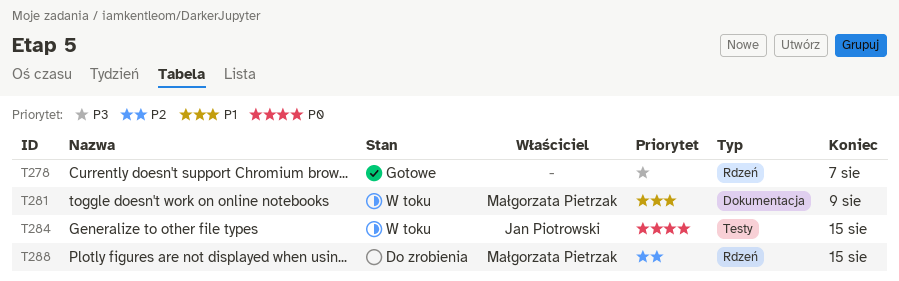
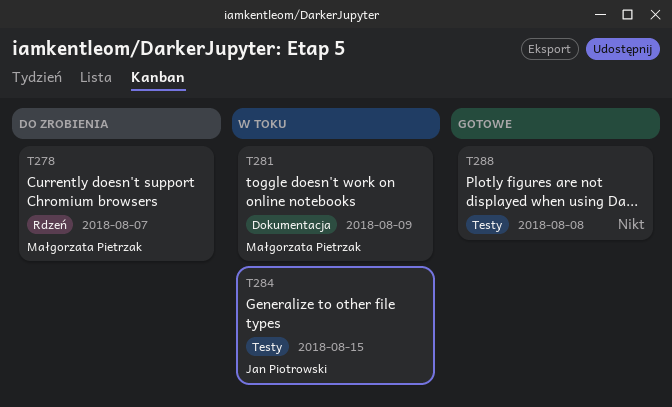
T278, status: Gotowe -> Do zrobienia
T278, owner: none -> Małgorzata Pietrzak
T288, status: Do zrobienia -> Gotowe
T288, owner: Małgorzata Pietrzak -> none
T288, label: Rdzeń -> Testy
T288, due: Aug 15 -> Aug 8

